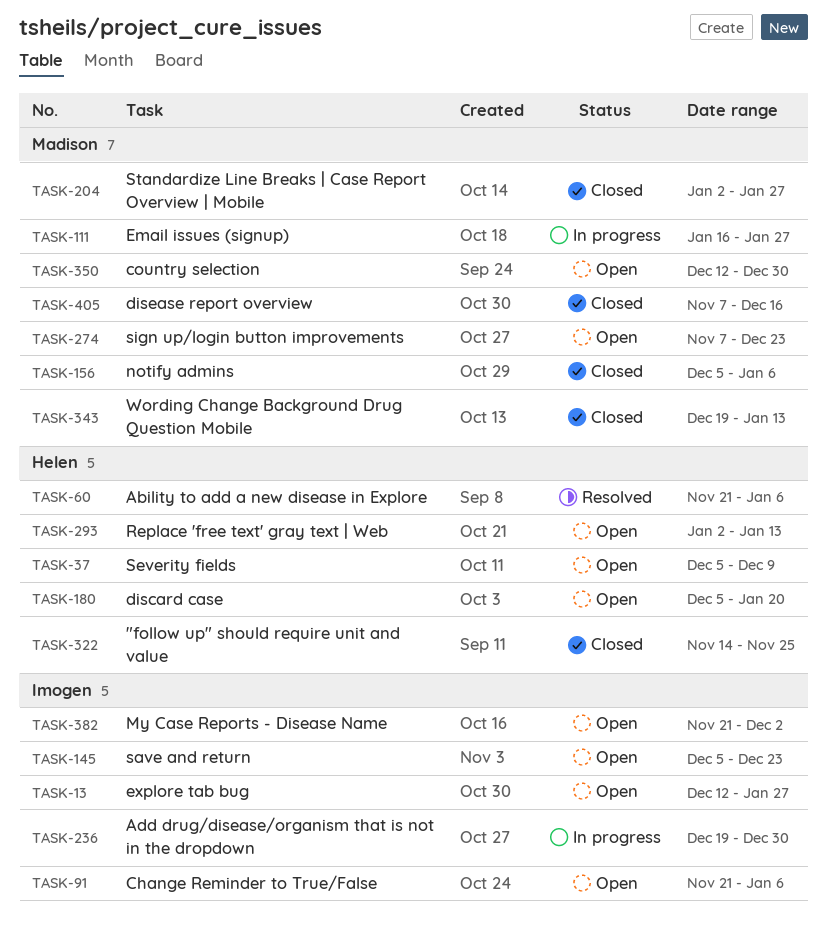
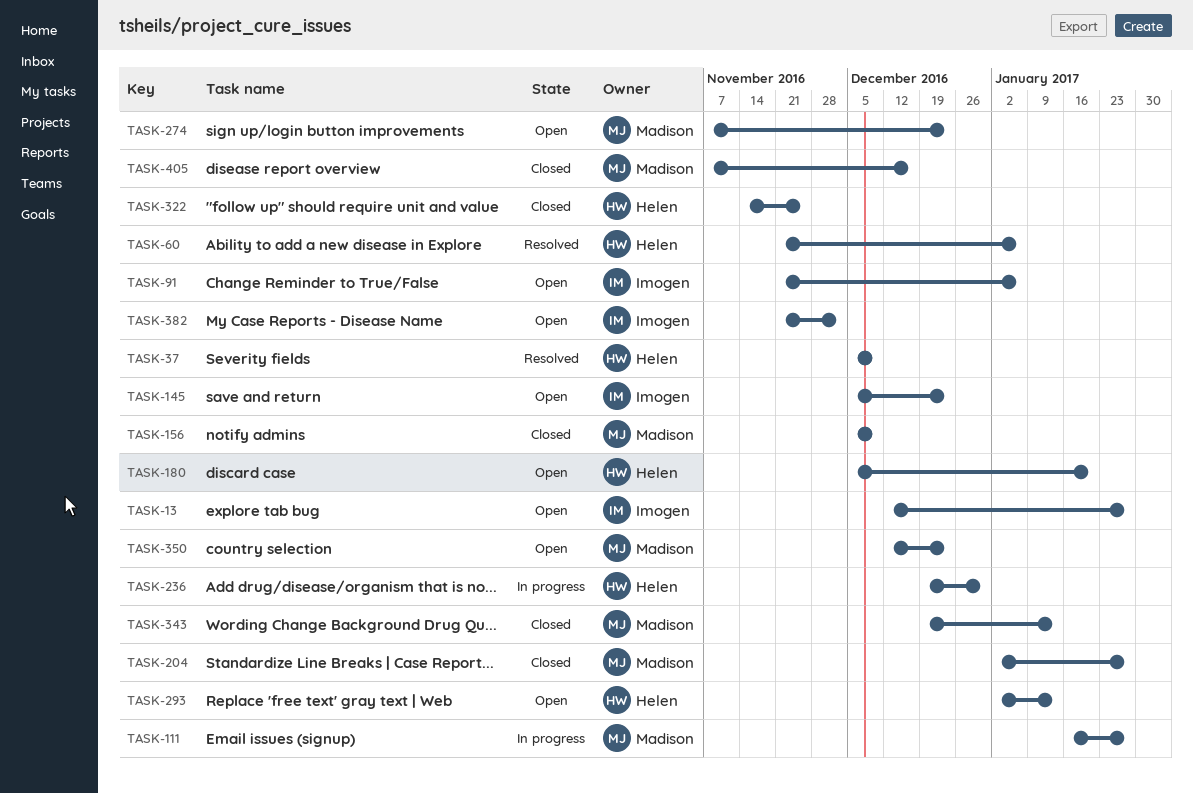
TASK-37, status: Open -> Resolved
TASK-156, due: Jan 6 -> Dec 9
TASK-236, owner: Imogen -> Helen
TASK-350, due: Dec 30 -> Dec 23

